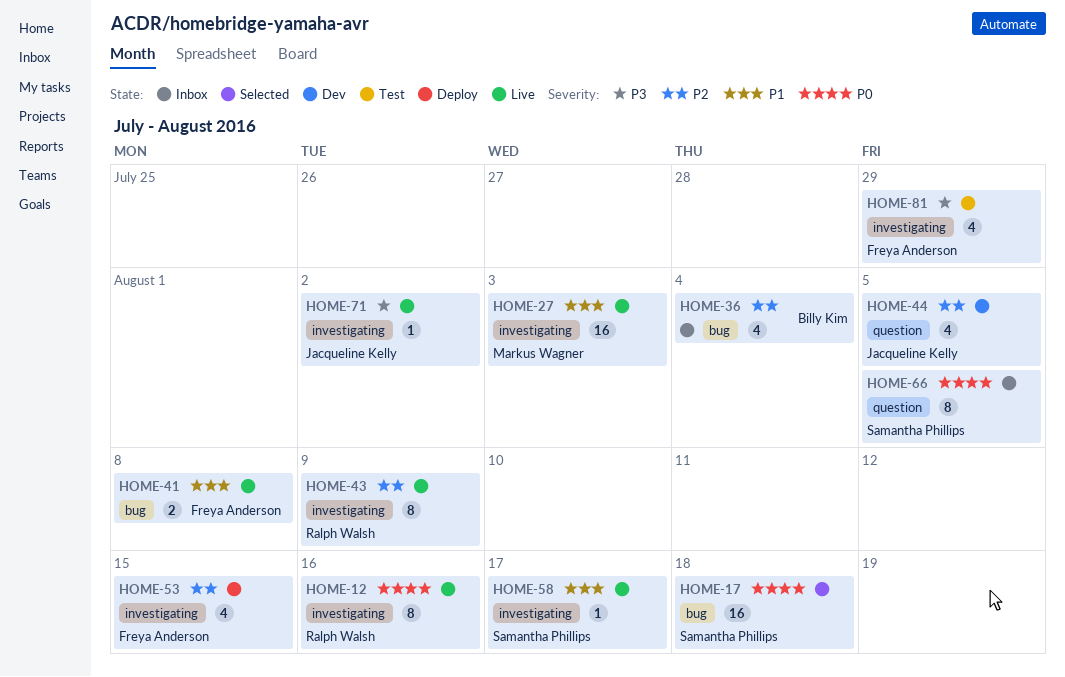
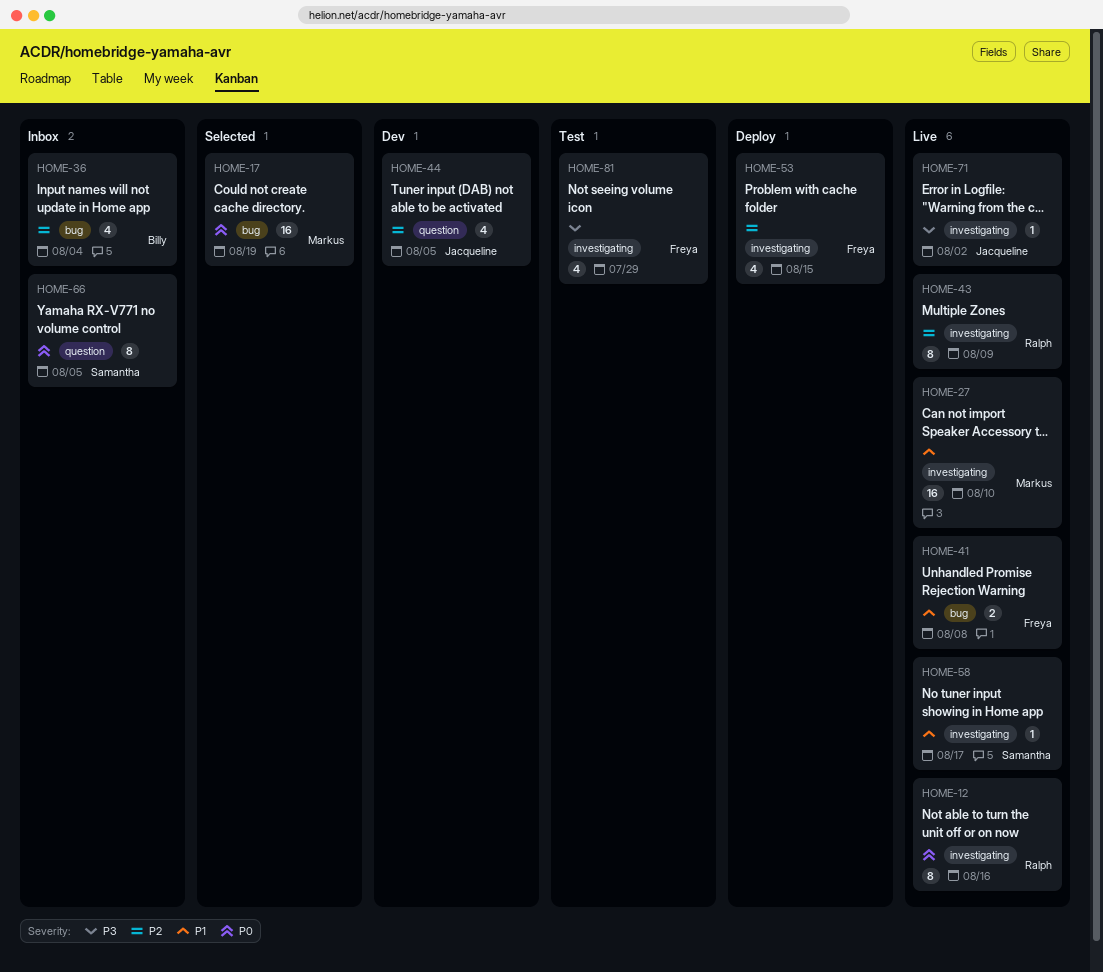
HOME-17, owner: Samantha Phillips -> Markus Wagner
HOME-17, due: Aug 18 -> Aug 19
HOME-27, due: Aug 3 -> Aug 10

